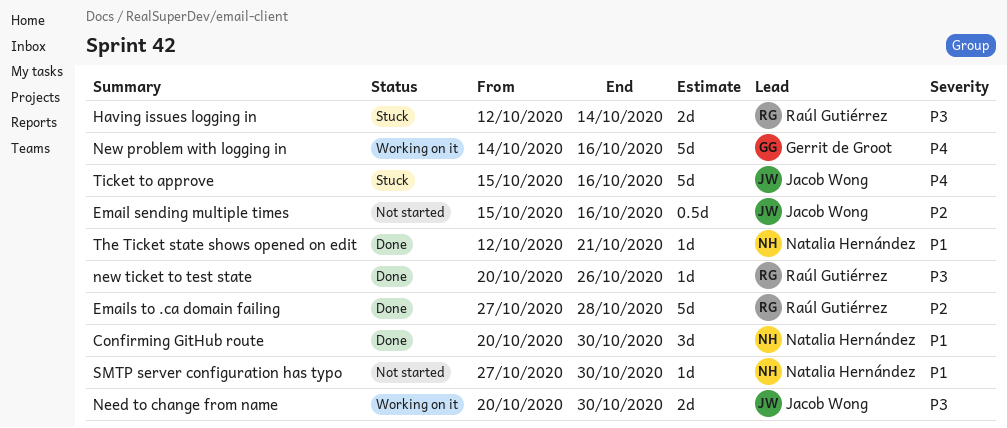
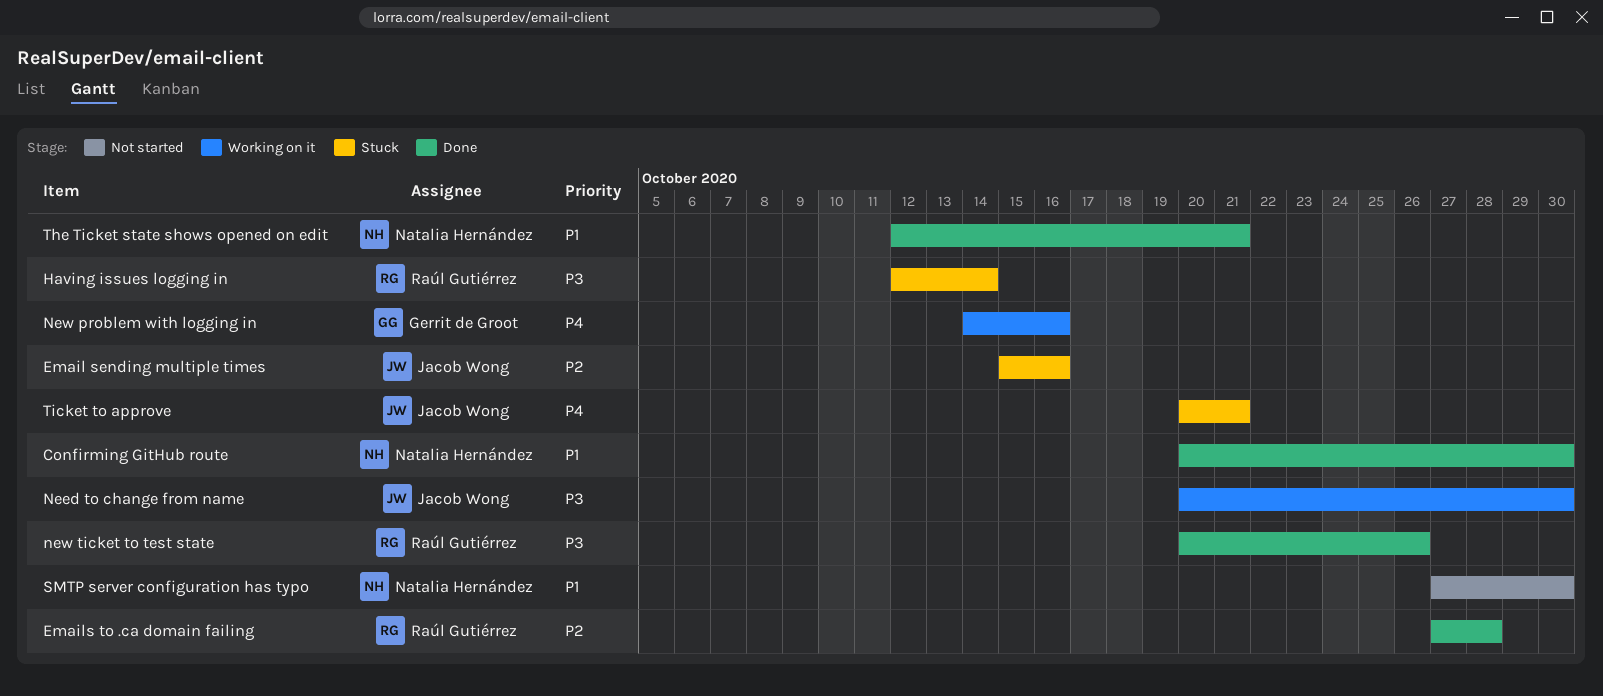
Email sending multiple times, status: Not started -> Stuck
Ticket to approve, start: Oct 15 -> Oct 20
Ticket to approve, due: Oct 16 -> Oct 21

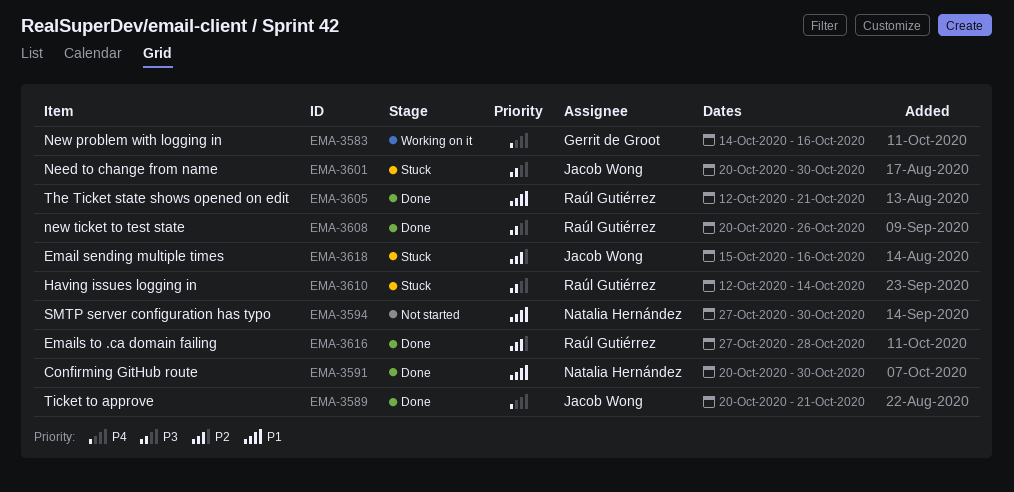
Need to change from name, status: Working on it -> Stuck
The Ticket state shows opened on edit, owner: Natalia Hernández -> Raúl Gutiérrez
Ticket to approve, status: Stuck -> Done

